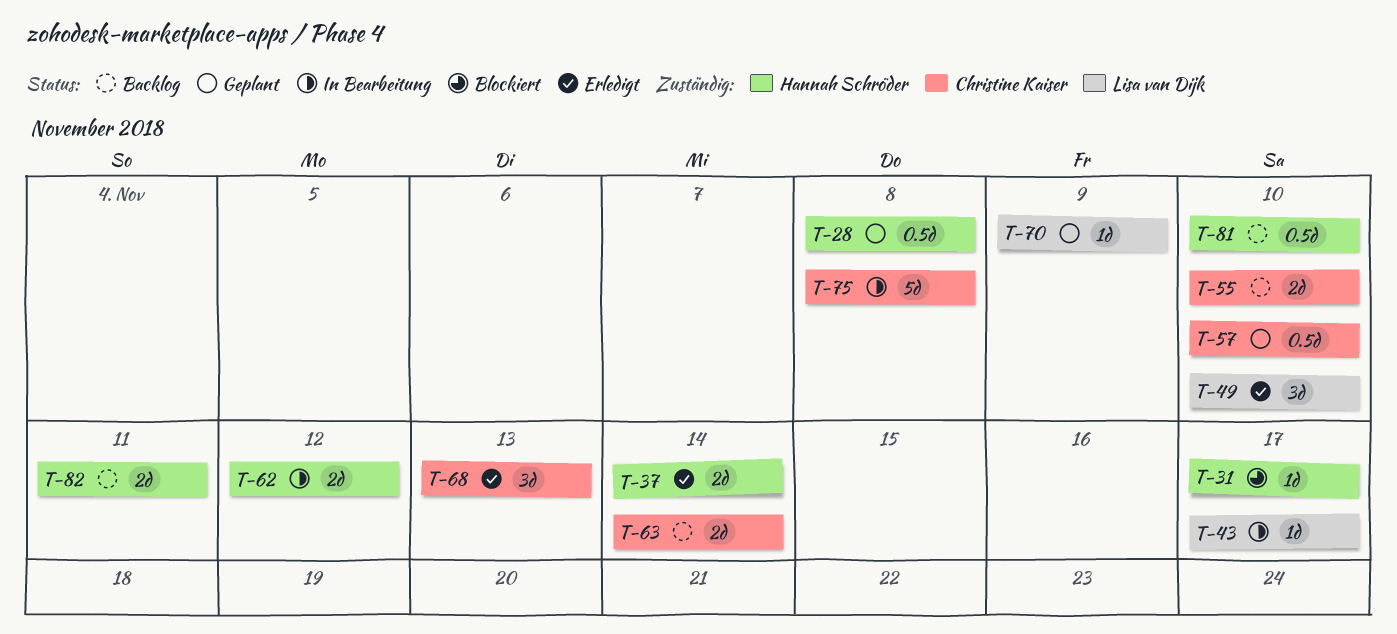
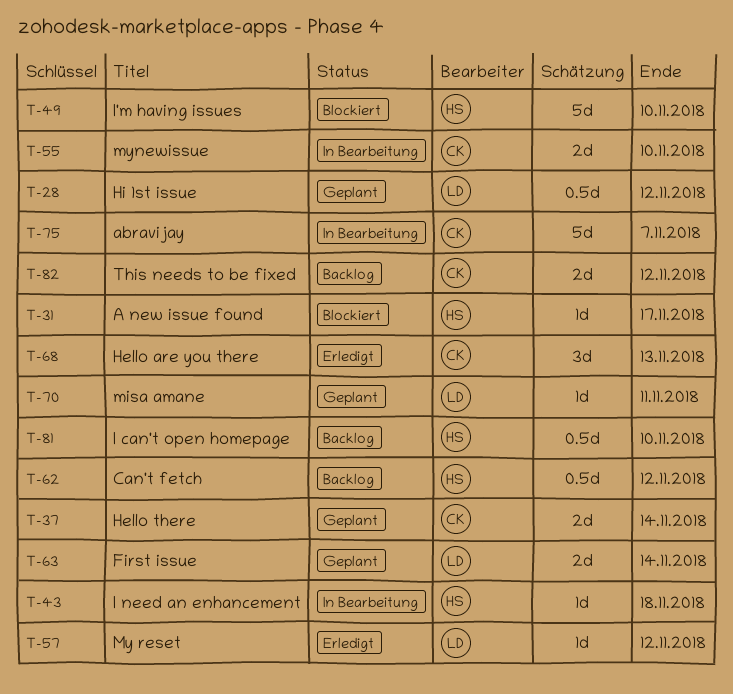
T-28, owner: Hannah Schröder -> Lisa van Dijk
T-28, due: Nov 8 -> Nov 12
T-37, status: Erledigt -> Geplant
T-37, owner: Hannah Schröder -> Christine Kaiser
T-43, owner: Lisa van Dijk -> Hannah Schröder
T-43, due: Nov 17 -> Nov 18
T-49, status: Erledigt -> Blockiert
T-49, owner: Lisa van Dijk -> Hannah Schröder
T-49, estimate: 3d -> 5d
T-55, status: Backlog -> In Bearbeitung
T-57, status: Geplant -> Erledigt
T-57, owner: Christine Kaiser -> Lisa van Dijk
T-57, estimate: 0.5d -> 1d
T-57, due: Nov 10 -> Nov 12
T-62, status: In Bearbeitung -> Backlog
T-62, estimate: 2d -> 0.5d
T-63, status: Backlog -> Geplant
T-63, owner: Christine Kaiser -> Lisa van Dijk
T-70, due: Nov 9 -> Nov 11
T-75, due: Nov 8 -> Nov 7
T-82, owner: Hannah Schröder -> Christine Kaiser
T-82, due: Nov 11 -> Nov 12

